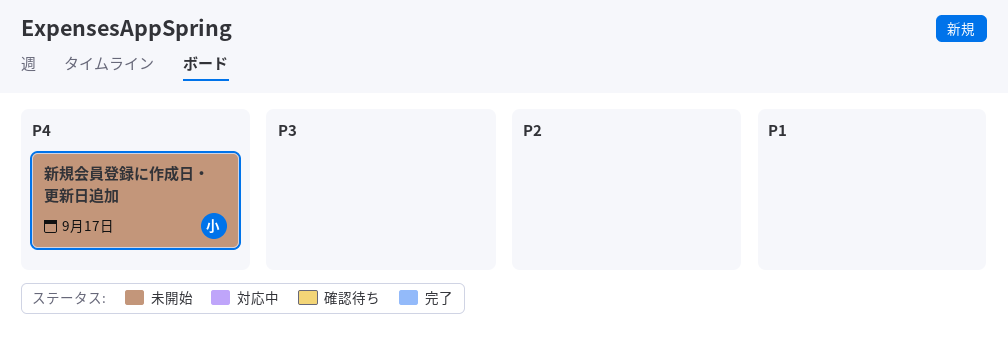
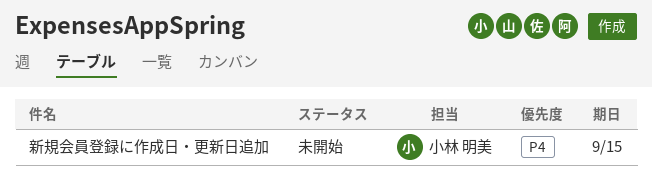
新規会員登録に作成日・更新日追加, due: Sep 17 -> Sep 15

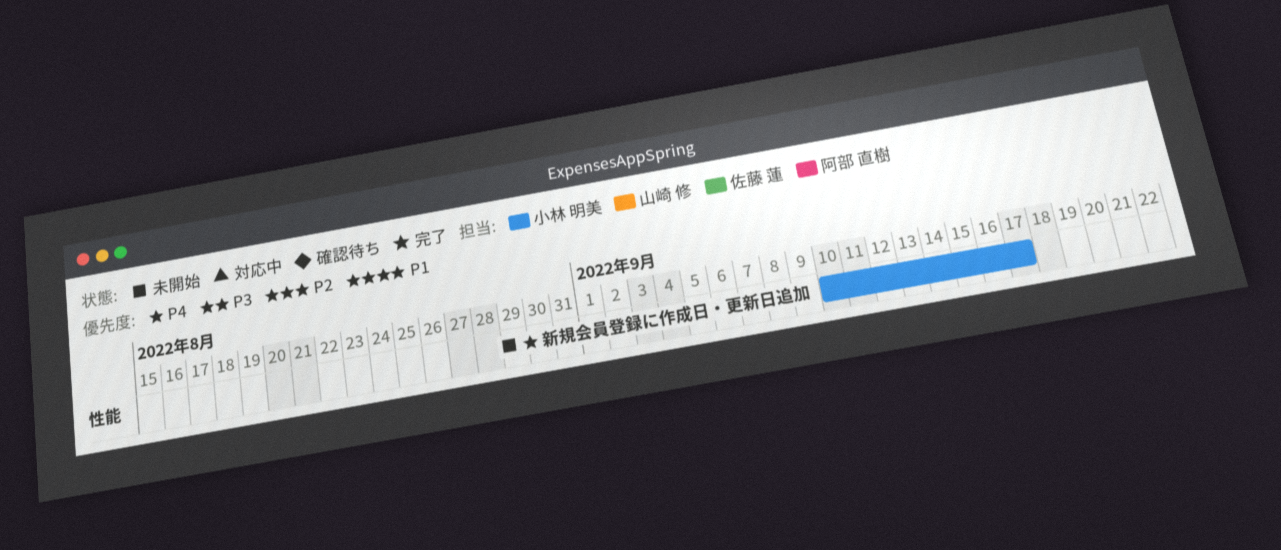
新規会員登録に作成日・更新日追加, due: Sep 15 -> Sep 17

